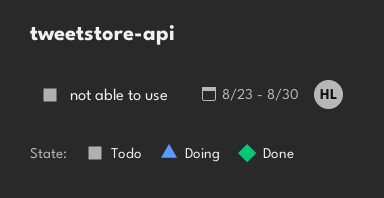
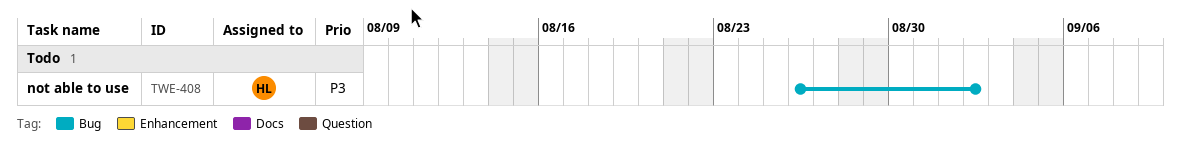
not able to use, start: Aug 23 -> Aug 26
not able to use, due: Aug 30 -> Sep 2

